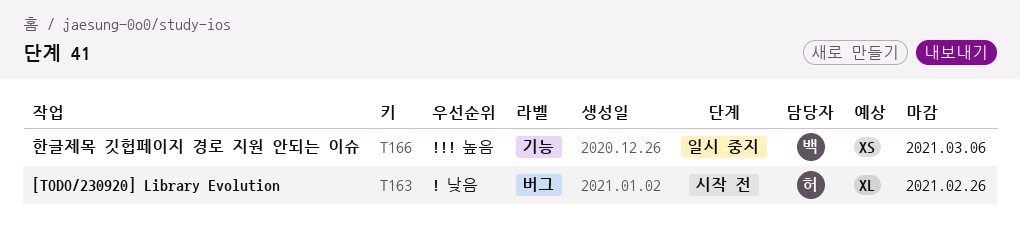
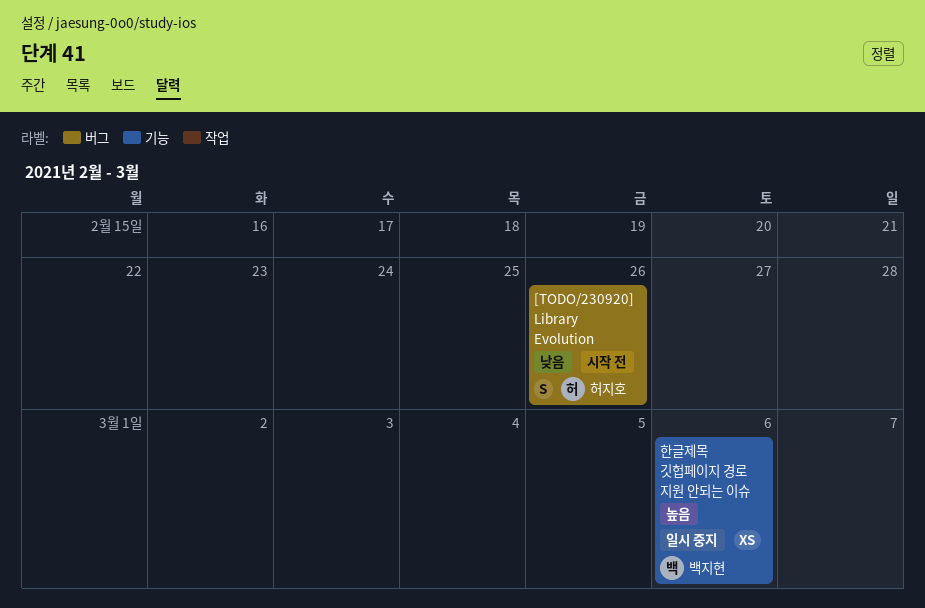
[TODO/230920] Library Evolution, estimate: XL -> S

